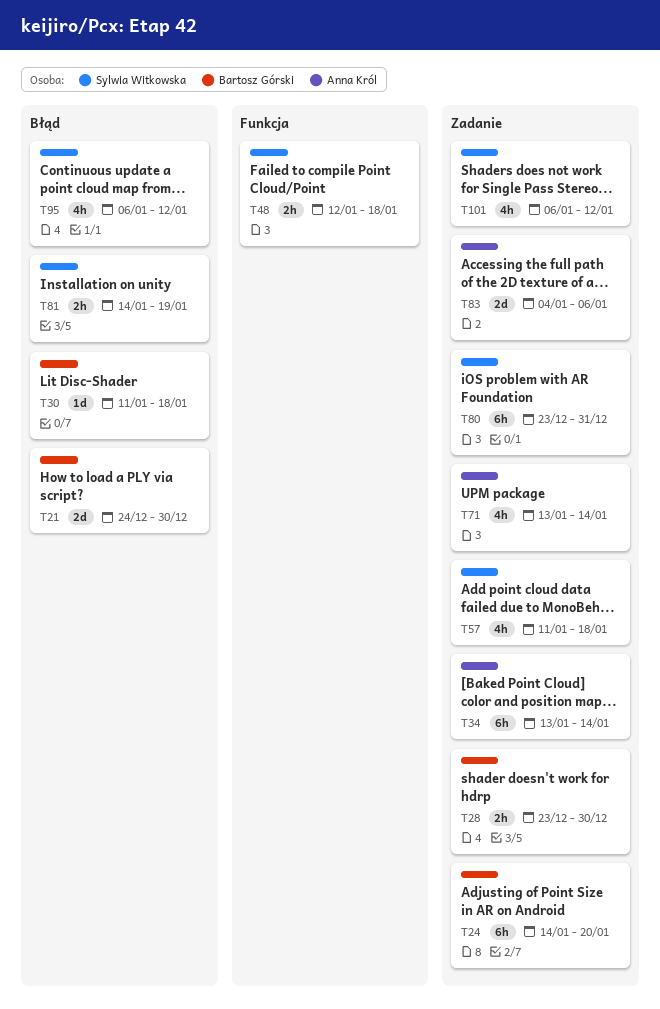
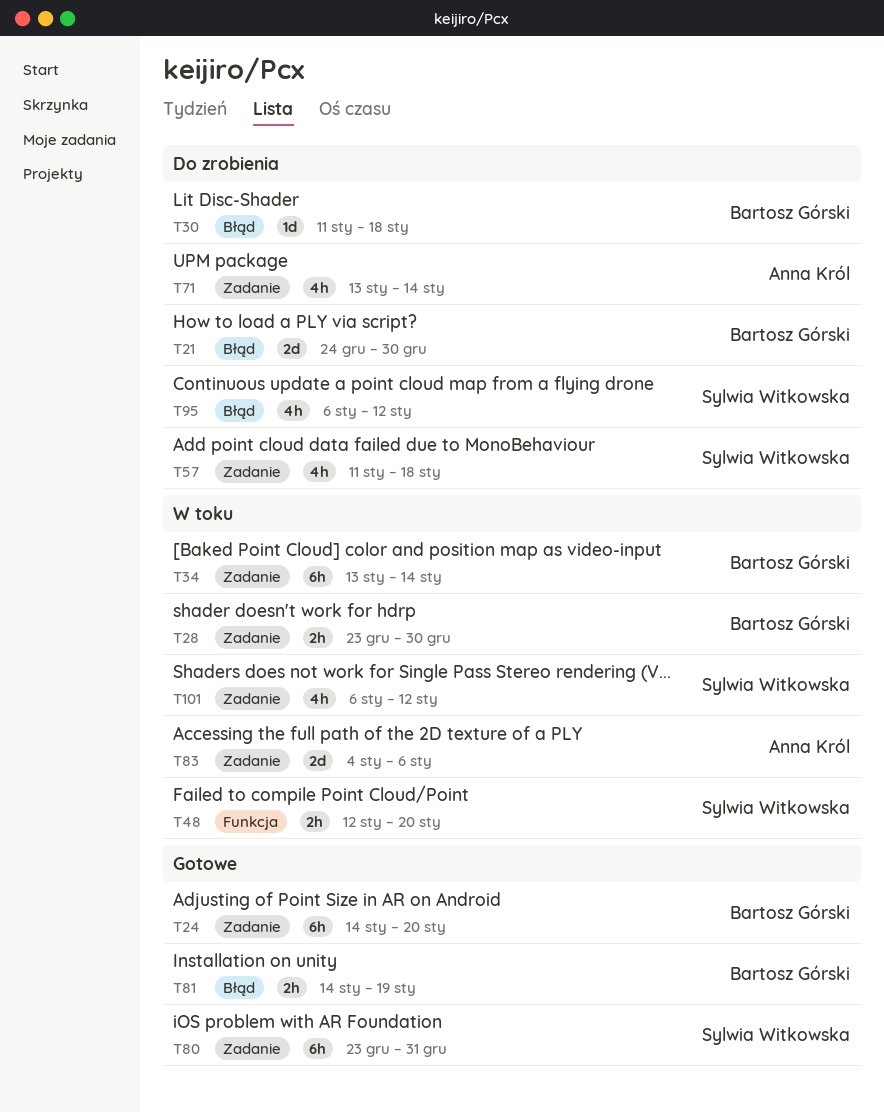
T34, owner: Anna Król -> Bartosz Górski
T48, due: Jan 18 -> Jan 20
T81, owner: Sylwia Witkowska -> Bartosz Górski

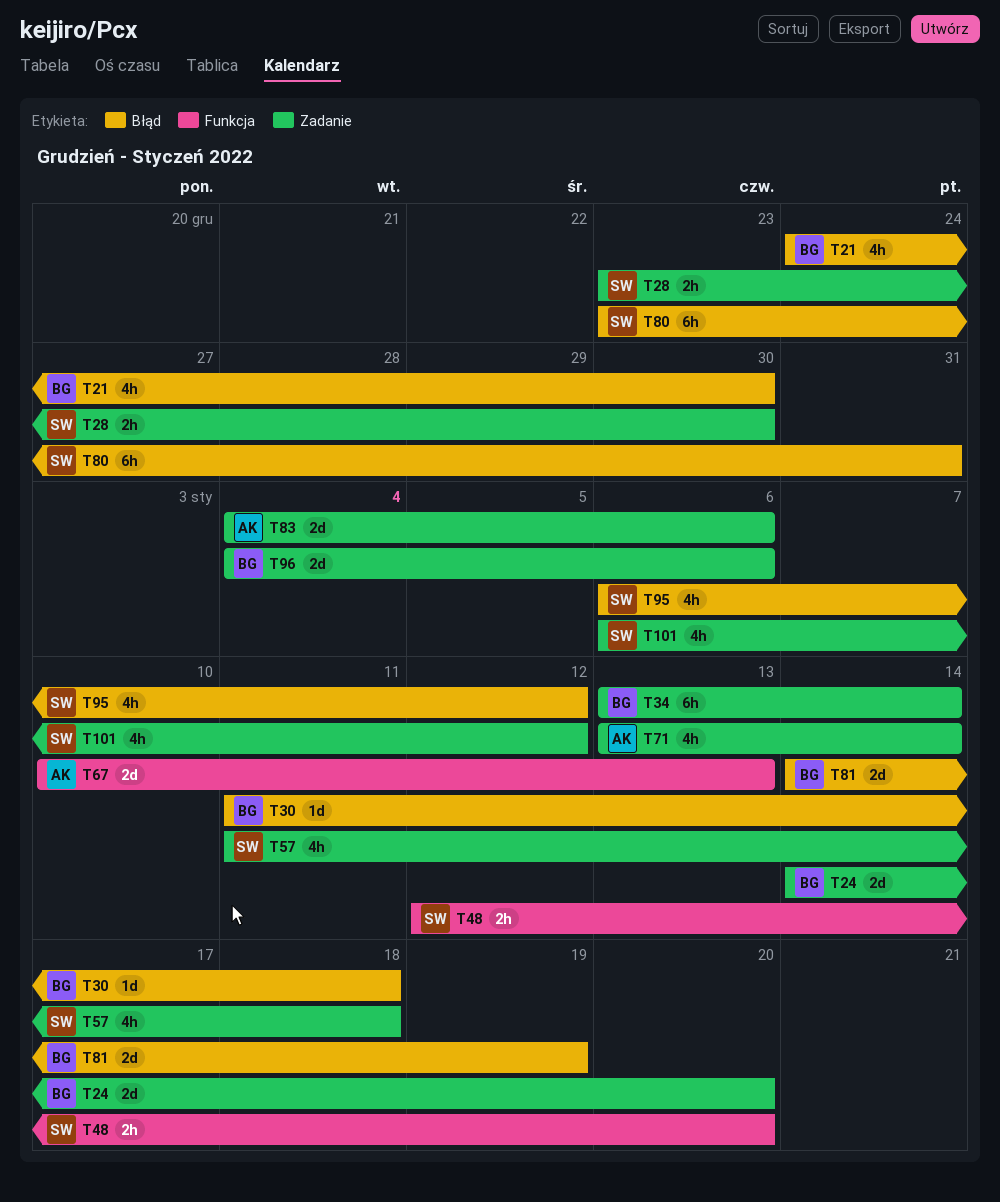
T21, estimate: 2d -> 4h
T24, estimate: 6h -> 2d
T28, owner: Bartosz Górski -> Sylwia Witkowska
T67: none -> present
T80, label: Zadanie -> Błąd
T81, estimate: 2h -> 2d
T96: none -> present

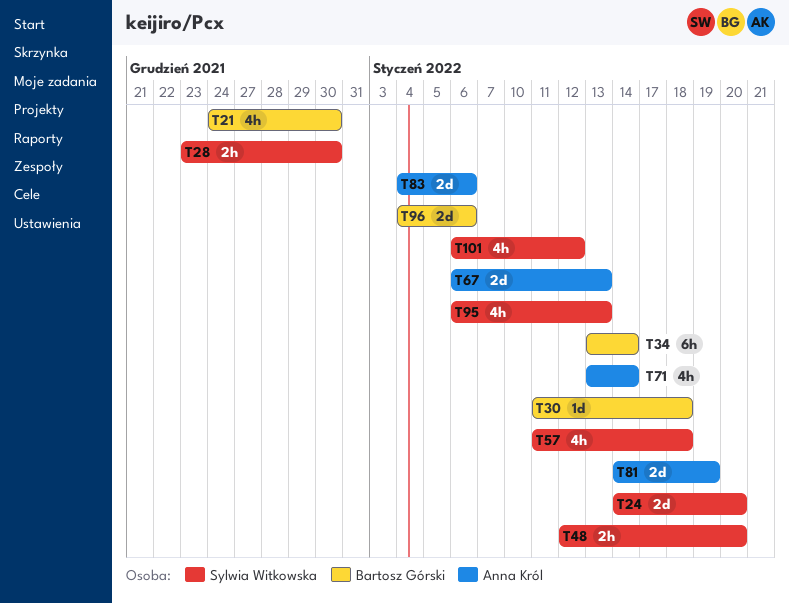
T24, owner: Bartosz Górski -> Sylwia Witkowska
T67, start: Jan 10 -> Jan 6
T80: present -> none
T81, owner: Bartosz Górski -> Anna Król
T95, due: Jan 12 -> Jan 13

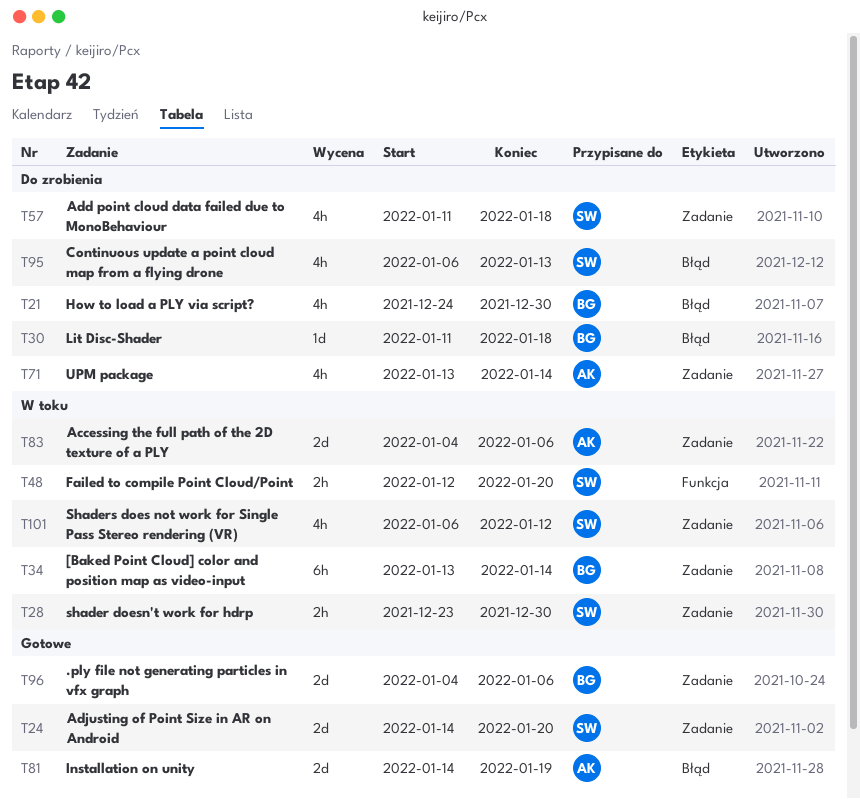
T67: present -> none

